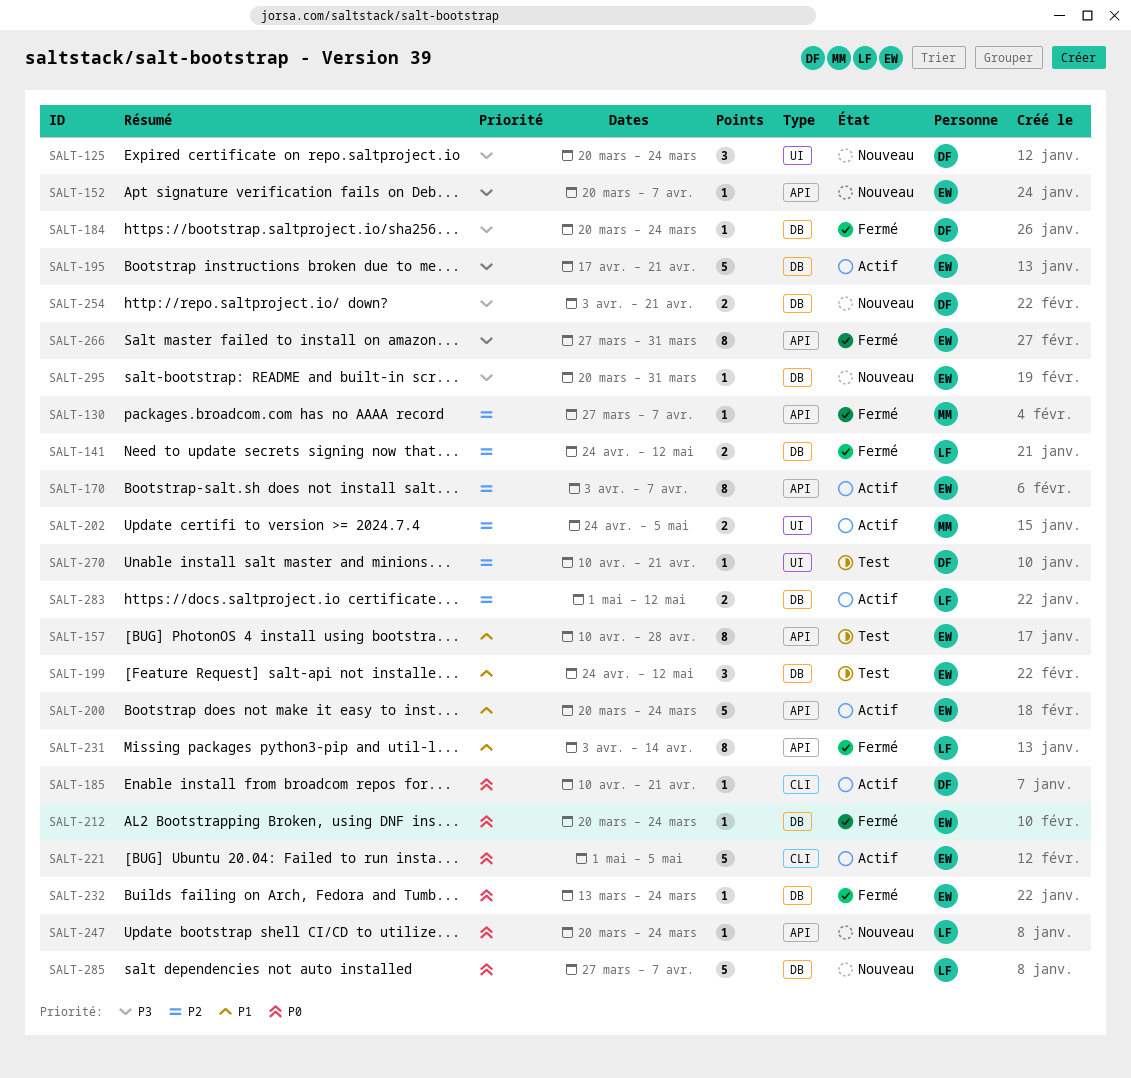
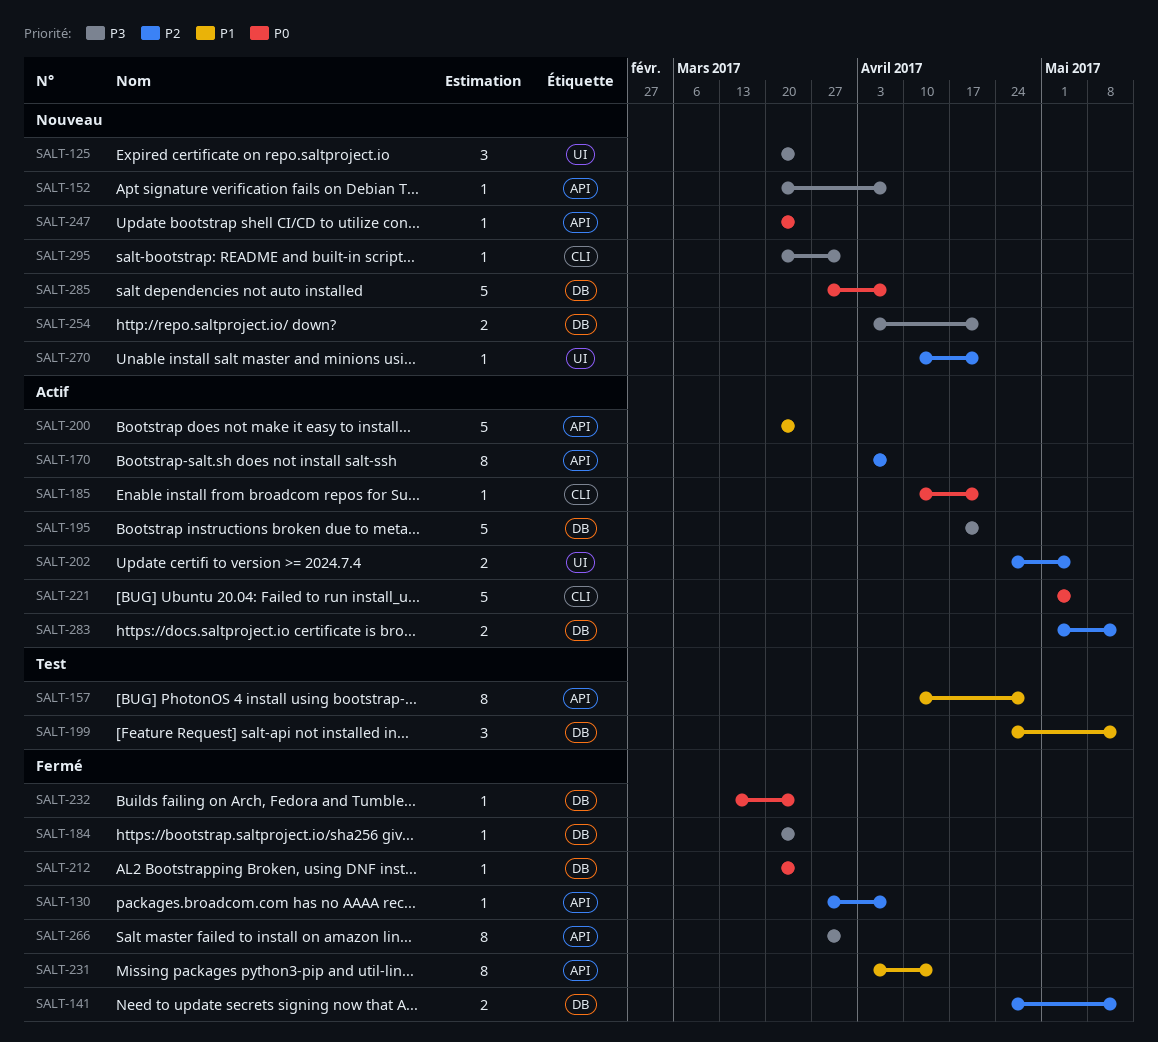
SALT-270, status: Test -> Nouveau
SALT-295, label: DB -> CLI

